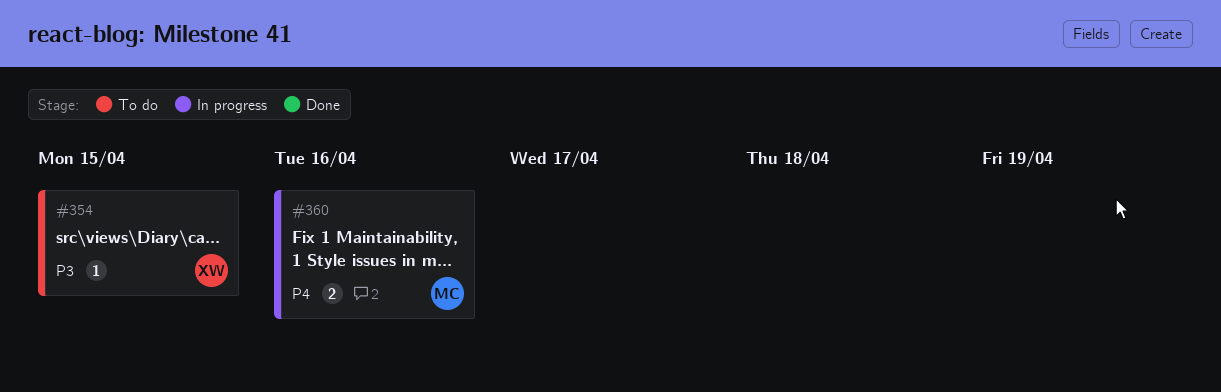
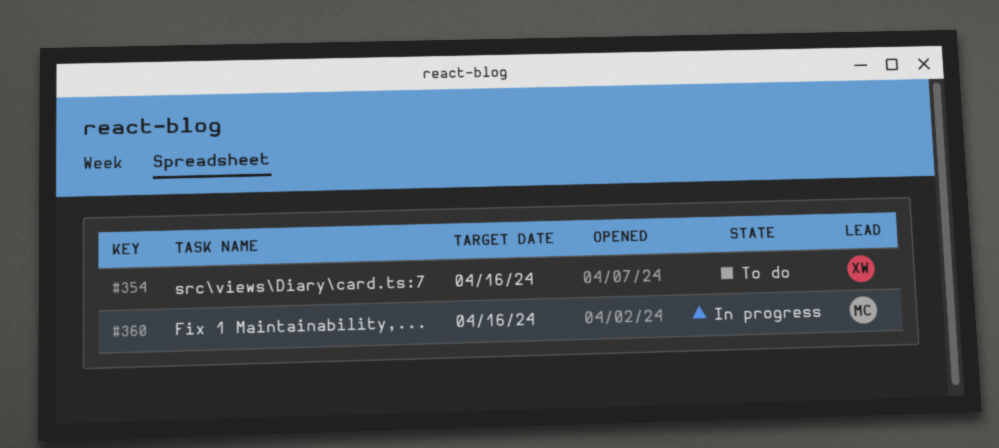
#354, due: Apr 15 -> Apr 16

